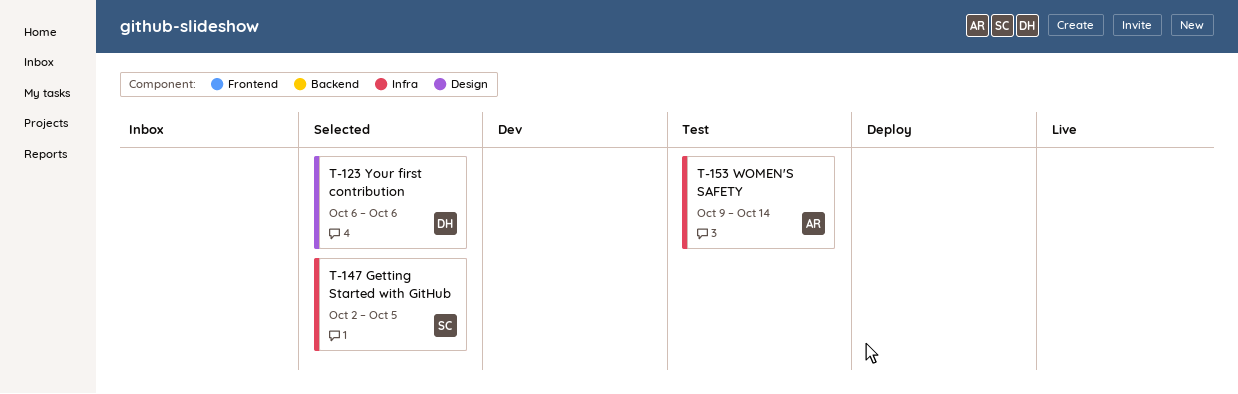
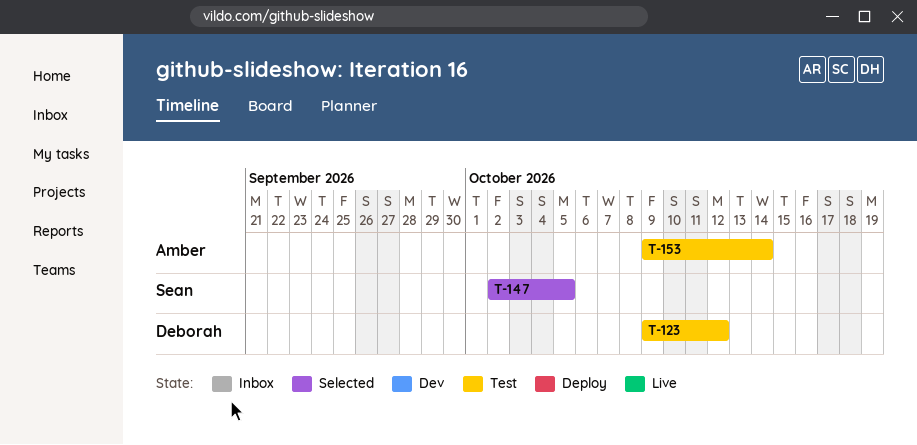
T-123, status: Selected -> Test
T-123, start: Oct 6 -> Oct 9
T-123, due: Oct 6 -> Oct 12

